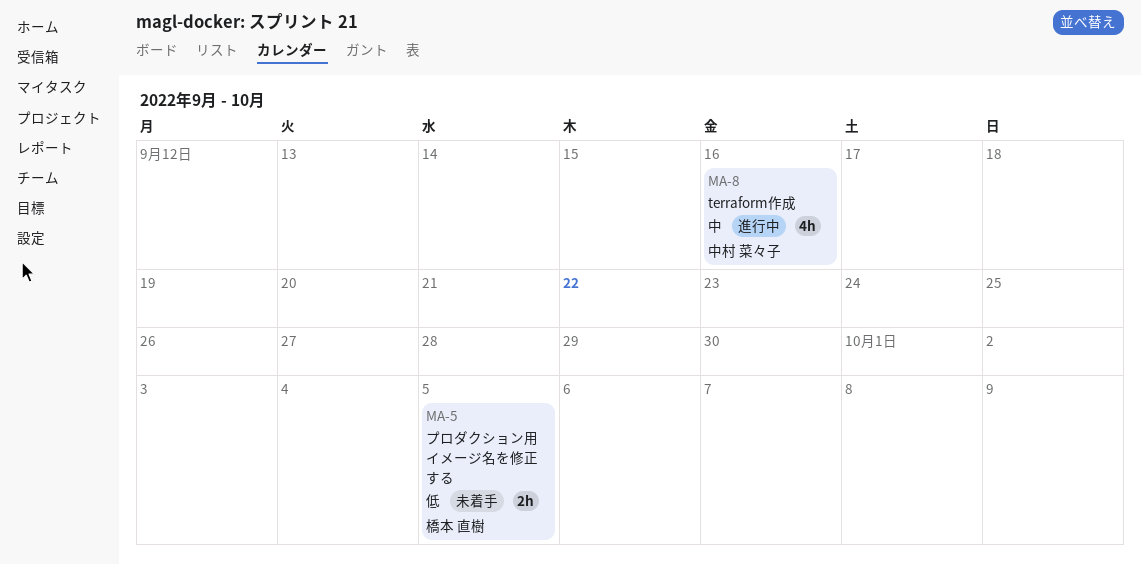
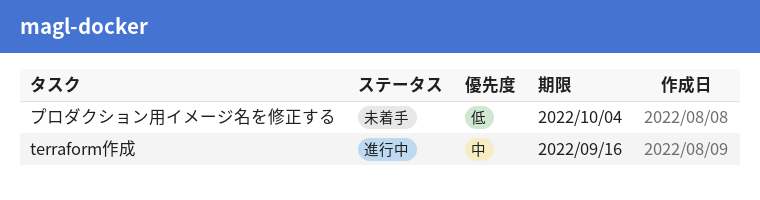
プロダクション用イメージ名を修正する, due: Oct 5 -> Oct 4

